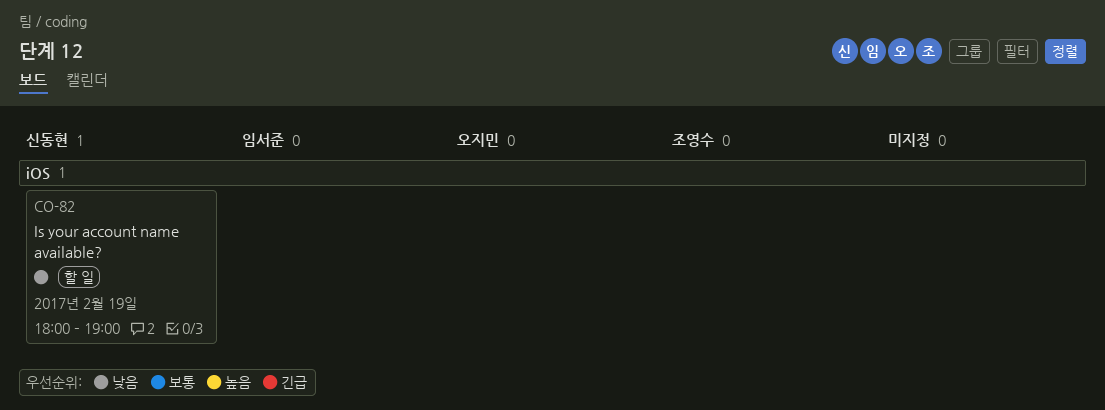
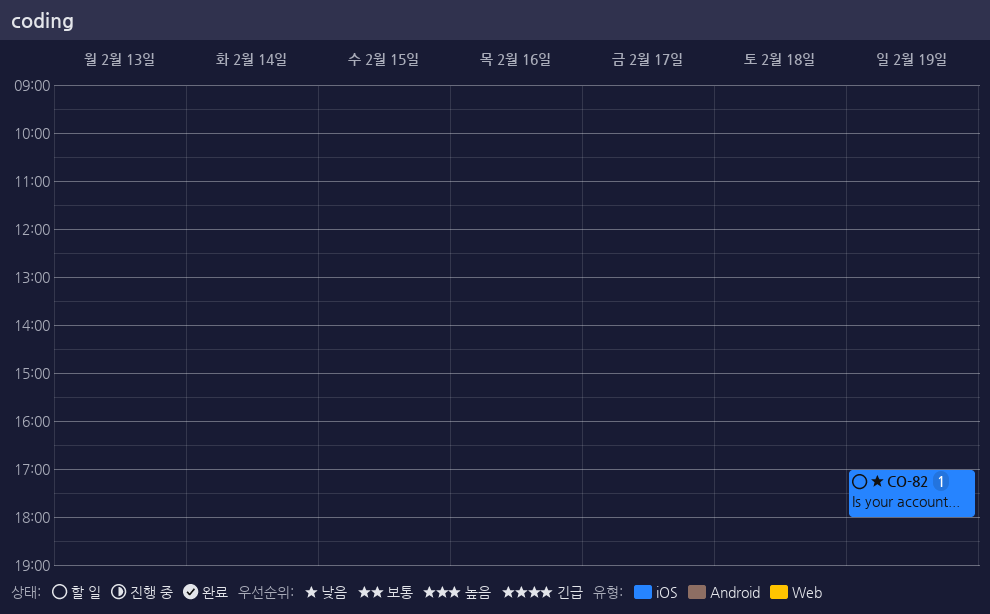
CO-82, begins: 18:00 -> 17:00
CO-82, ends: 19:00 -> 18:00

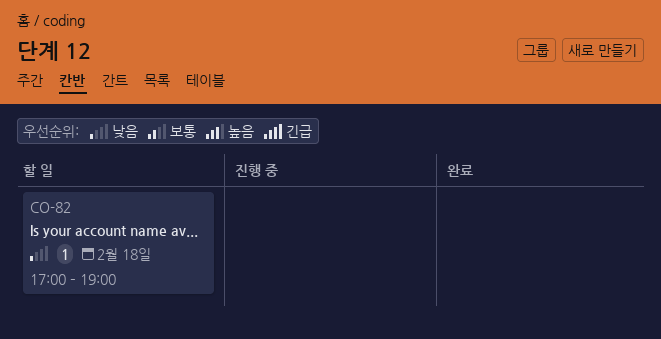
CO-82, day: Feb 19 -> Feb 18
CO-82, ends: 18:00 -> 19:00

